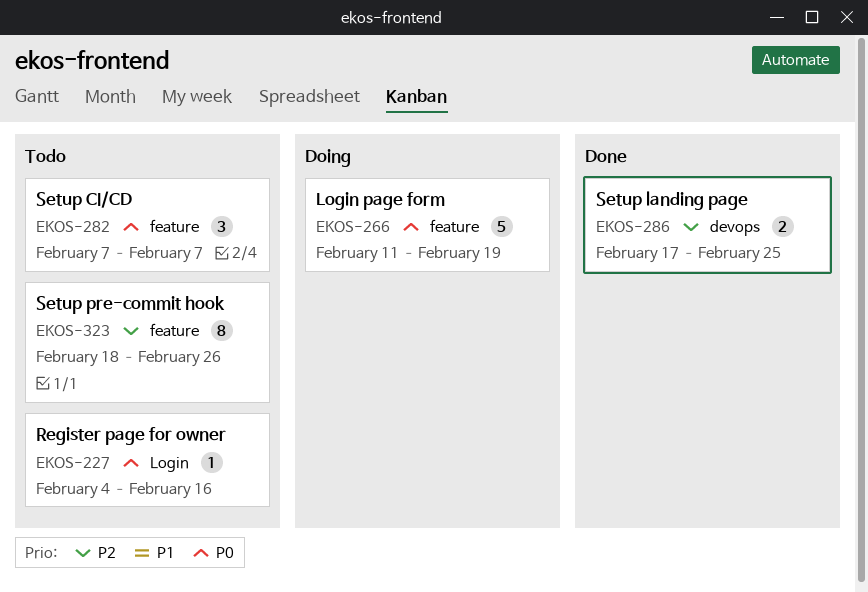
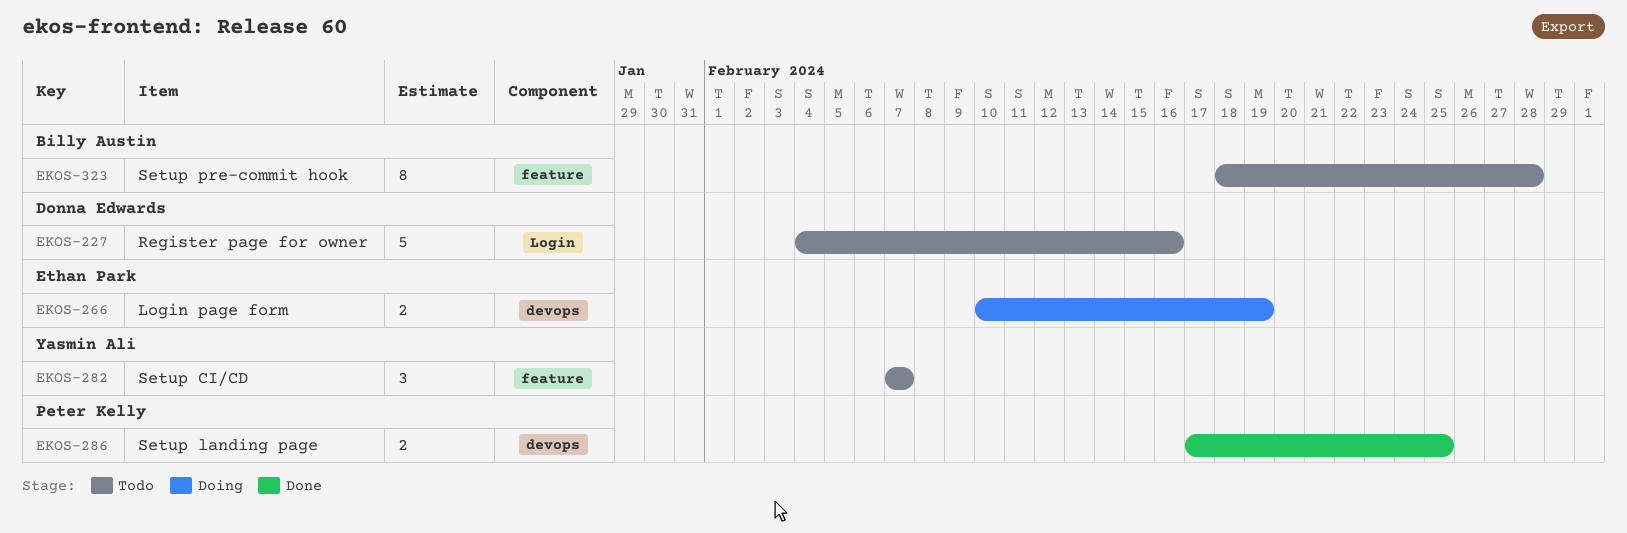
EKOS-227, estimate: 1 -> 5
EKOS-266, label: feature -> devops
EKOS-266, estimate: 5 -> 2
EKOS-266, start: Feb 11 -> Feb 10
EKOS-323, due: Feb 26 -> Feb 28

